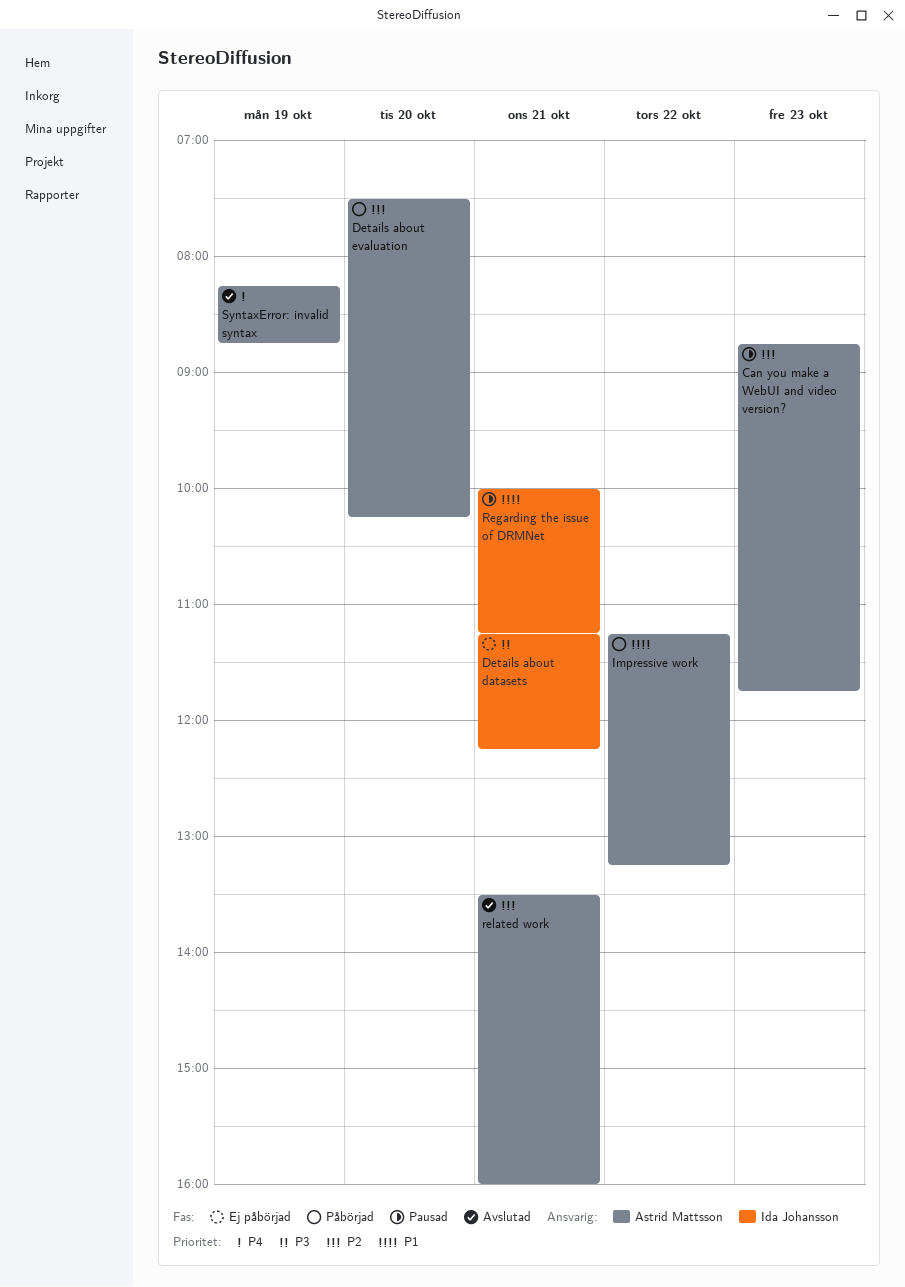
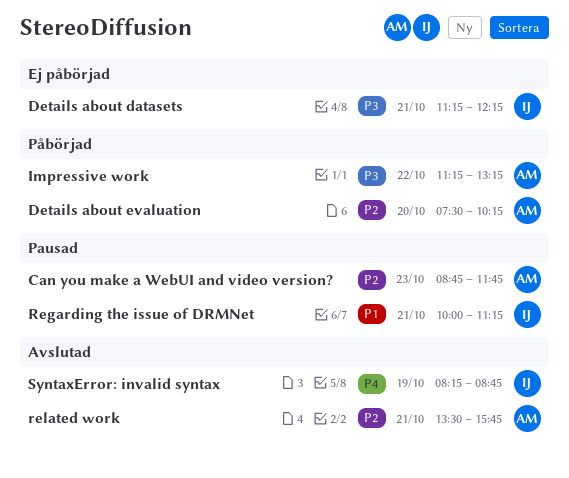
Impressive work, priority: P1 -> P3
related work, ends: 16:00 -> 15:45
SyntaxError: invalid syntax, owner: Astrid Mattsson -> Ida Johansson

